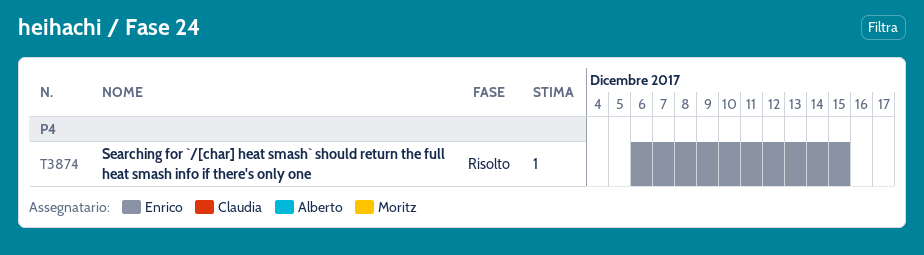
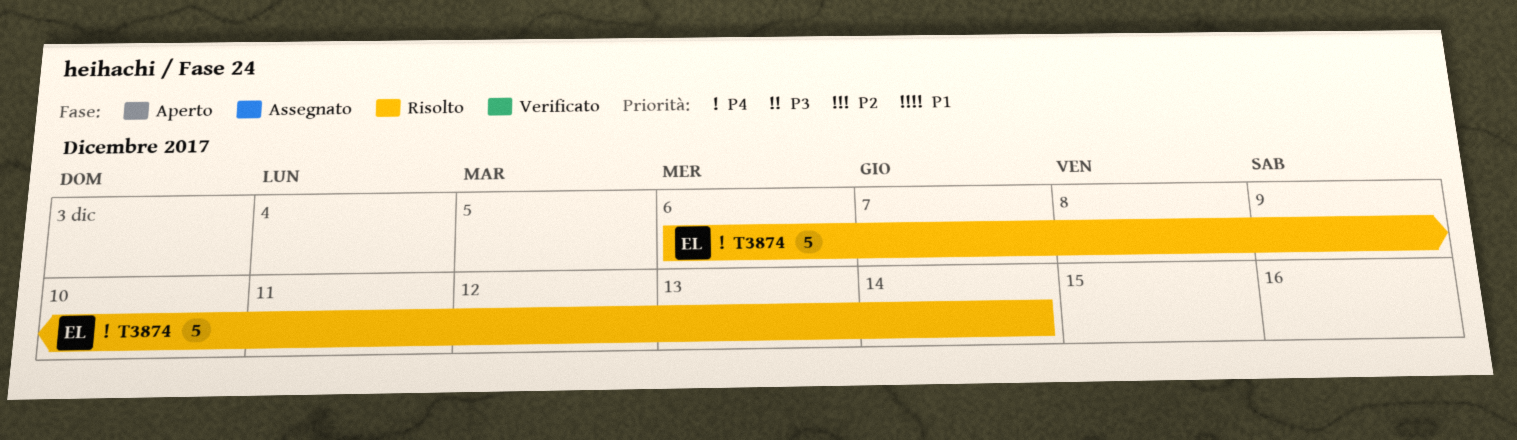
T3874, estimate: 1 -> 5
T3874, due: Dec 15 -> Dec 14

